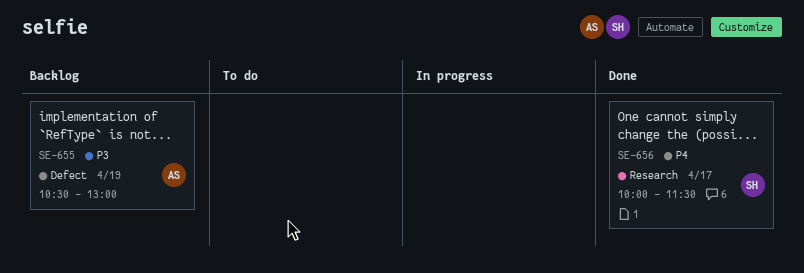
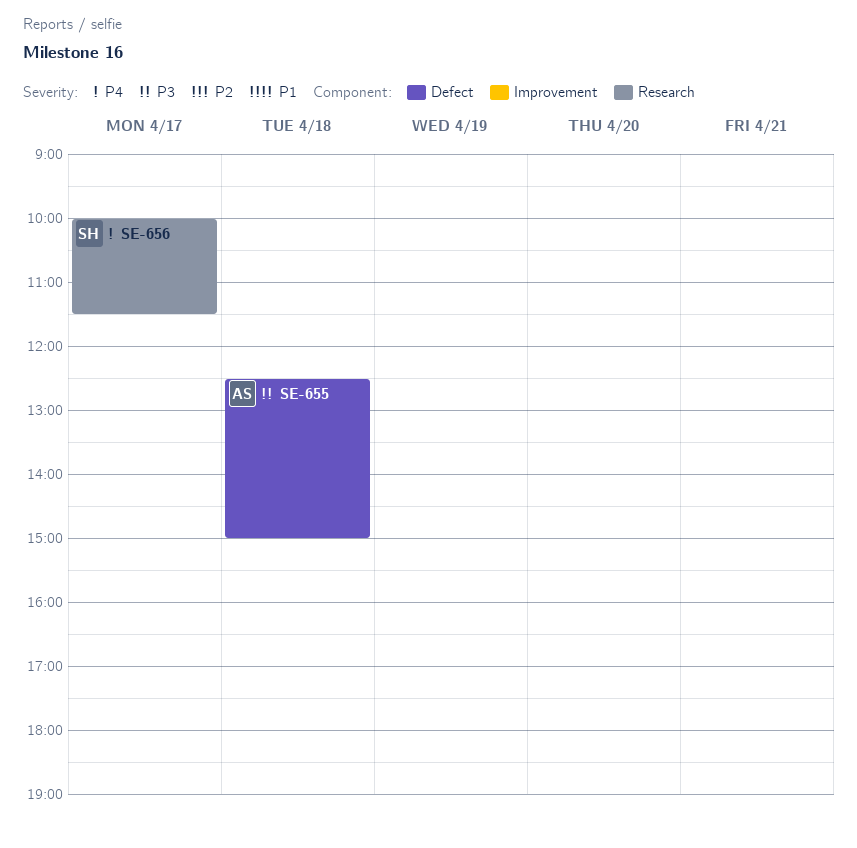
SE-655, day: Apr 19 -> Apr 18
SE-655, begins: 10:30 -> 12:30
SE-655, ends: 13:00 -> 15:00

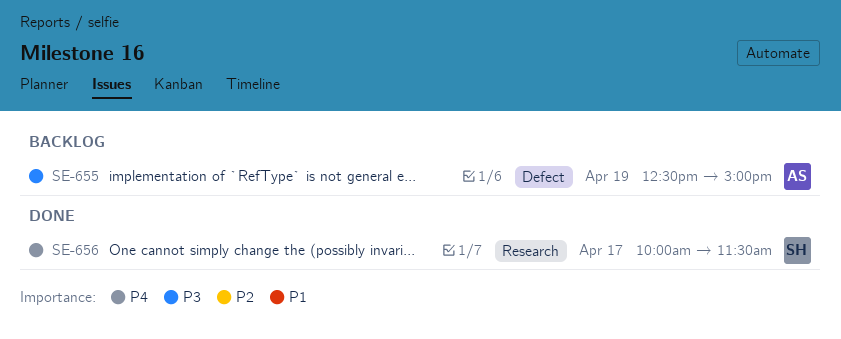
SE-655, day: Apr 18 -> Apr 19

